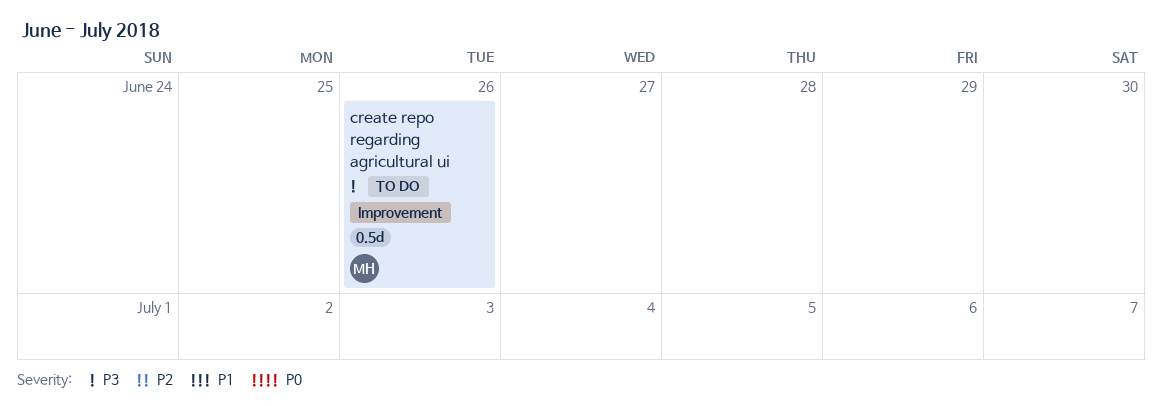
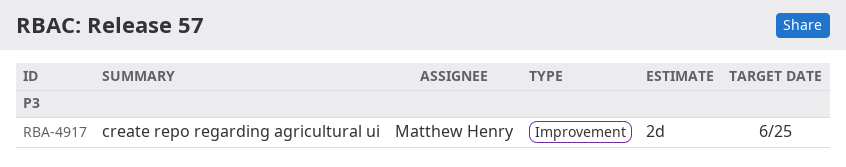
create repo regarding agricultural ui, estimate: 0.5d -> 2d
create repo regarding agricultural ui, due: Jun 26 -> Jun 25

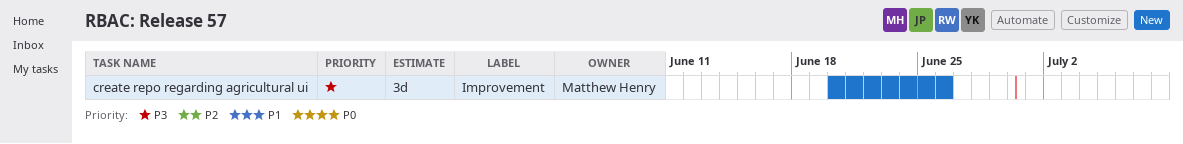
create repo regarding agricultural ui, estimate: 2d -> 3d
create repo regarding agricultural ui, due: Jun 25 -> Jun 26

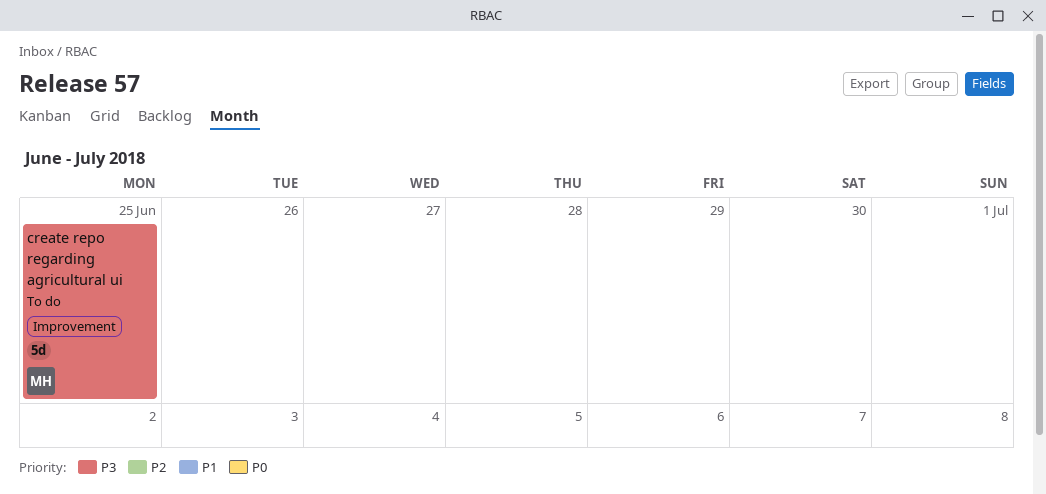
create repo regarding agricultural ui, estimate: 3d -> 5d
create repo regarding agricultural ui, due: Jun 26 -> Jun 25

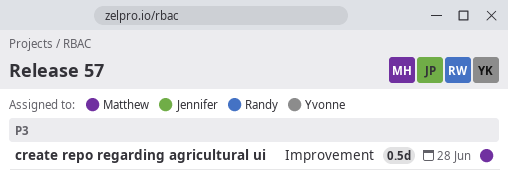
create repo regarding agricultural ui, estimate: 5d -> 0.5d
create repo regarding agricultural ui, due: Jun 25 -> Jun 28

